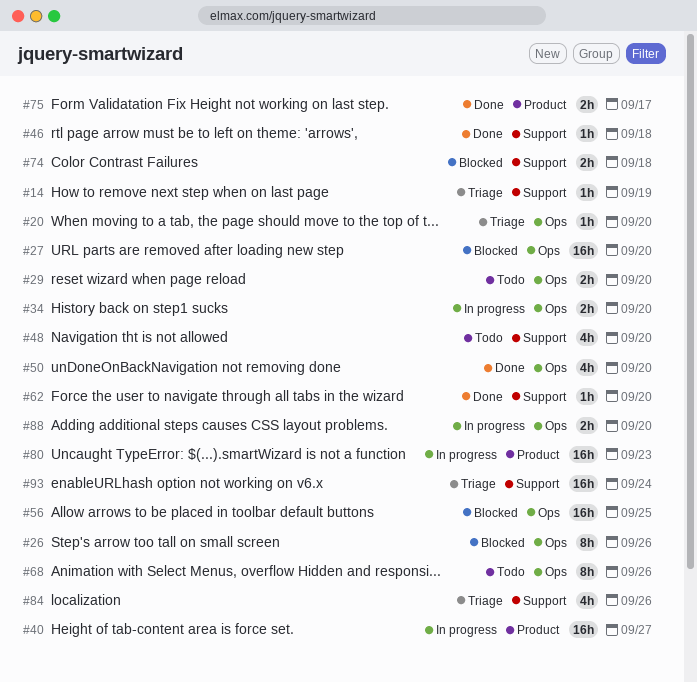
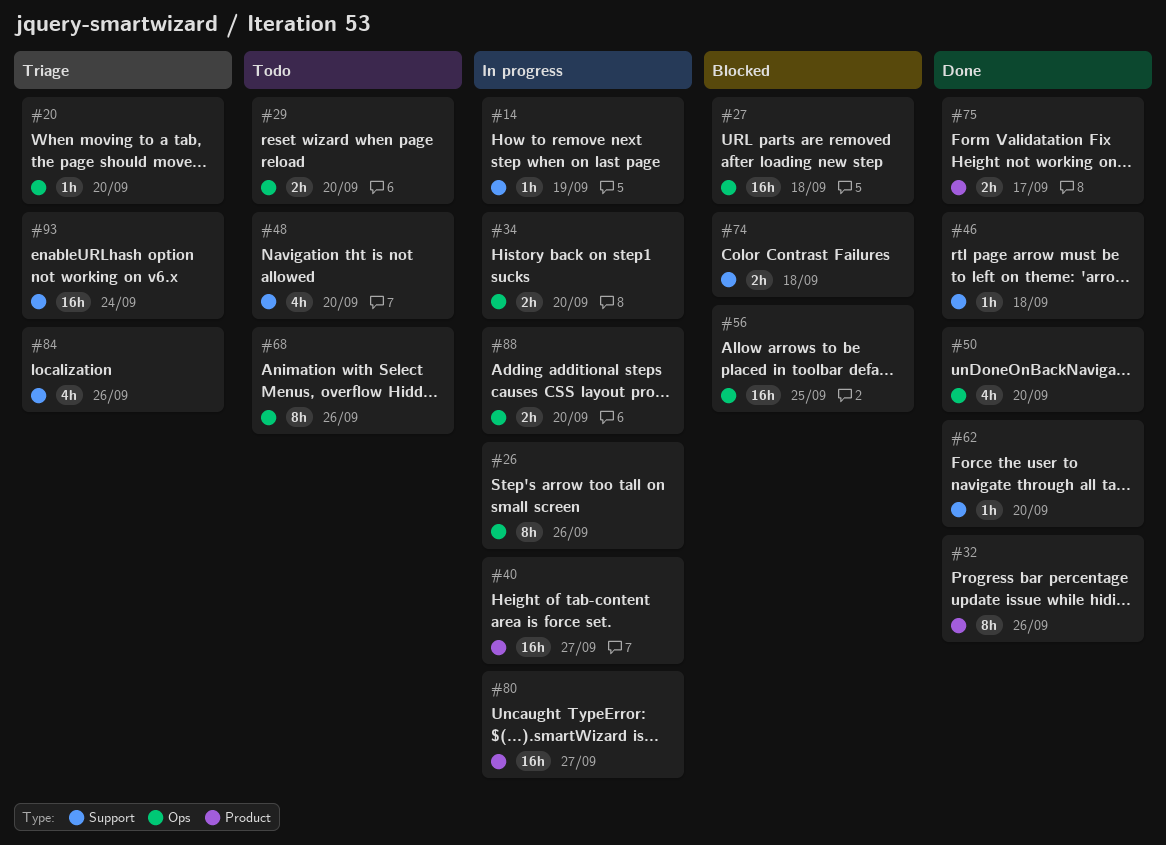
#14, status: Triage -> In progress
#26, status: Blocked -> In progress
#27, due: Sep 20 -> Sep 18
#32: none -> present
#80, due: Sep 23 -> Sep 27

